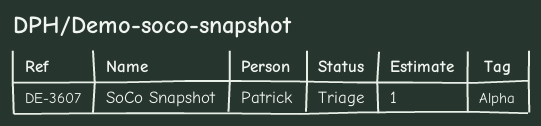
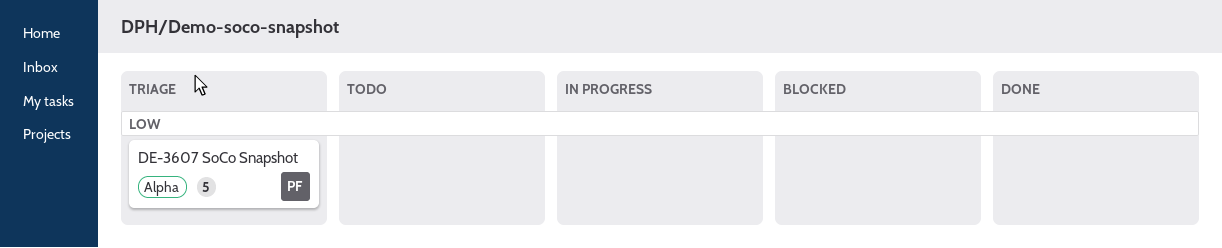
DE-3607, estimate: 1 -> 5

